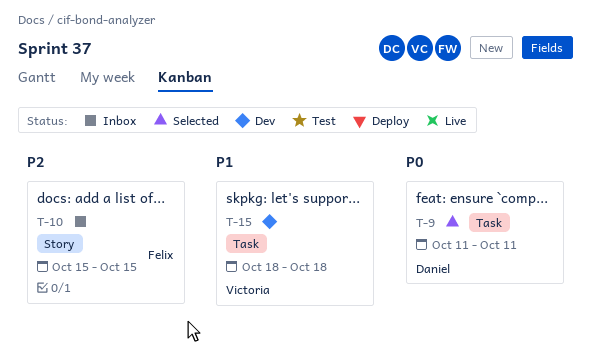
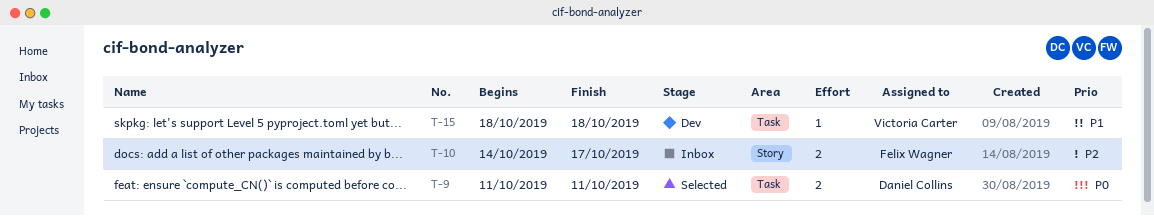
T-10, start: Oct 15 -> Oct 14
T-10, due: Oct 15 -> Oct 17

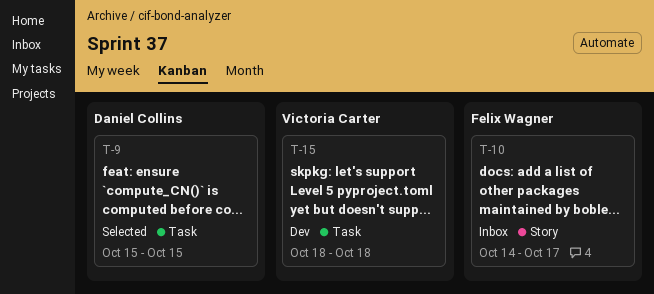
T-9, start: Oct 11 -> Oct 15
T-9, due: Oct 11 -> Oct 15

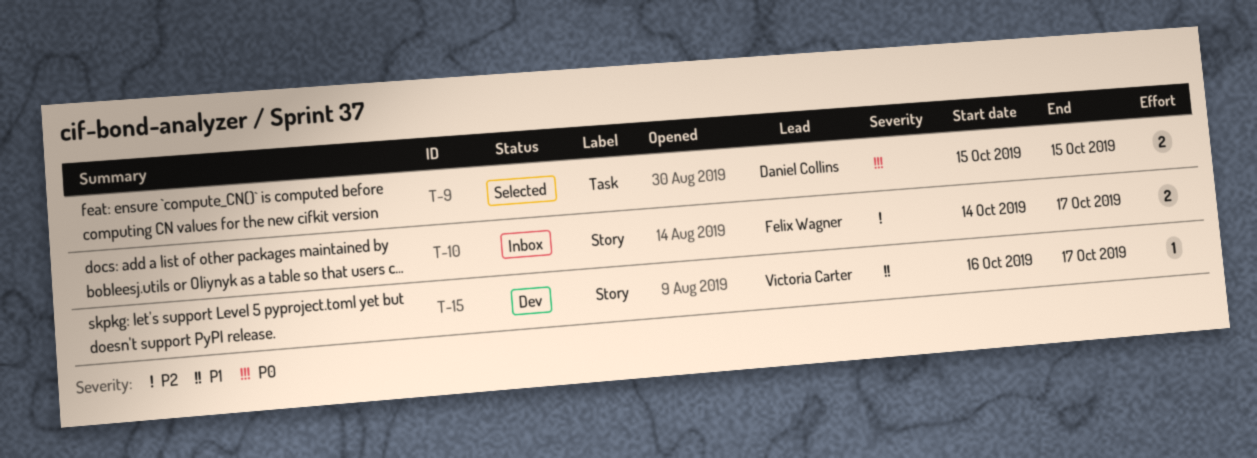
T-15, label: Task -> Story
T-15, start: Oct 18 -> Oct 16
T-15, due: Oct 18 -> Oct 17

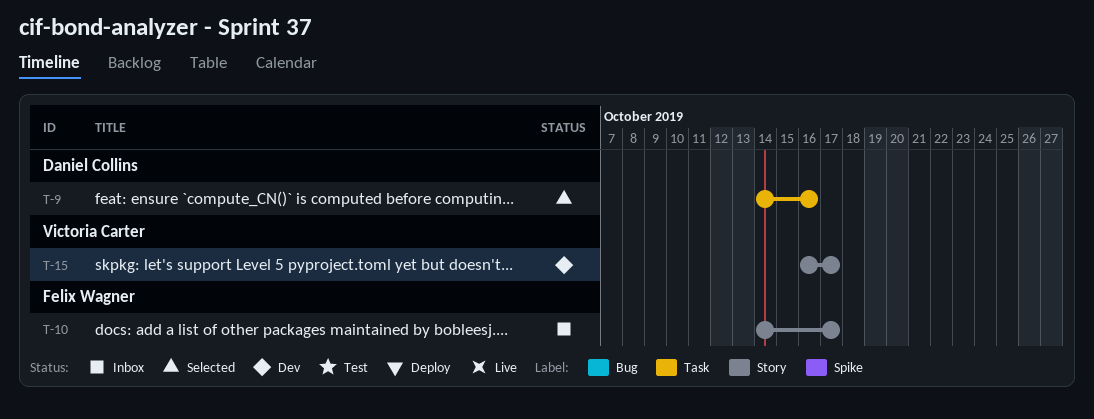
T-9, start: Oct 15 -> Oct 14
T-9, due: Oct 15 -> Oct 16

